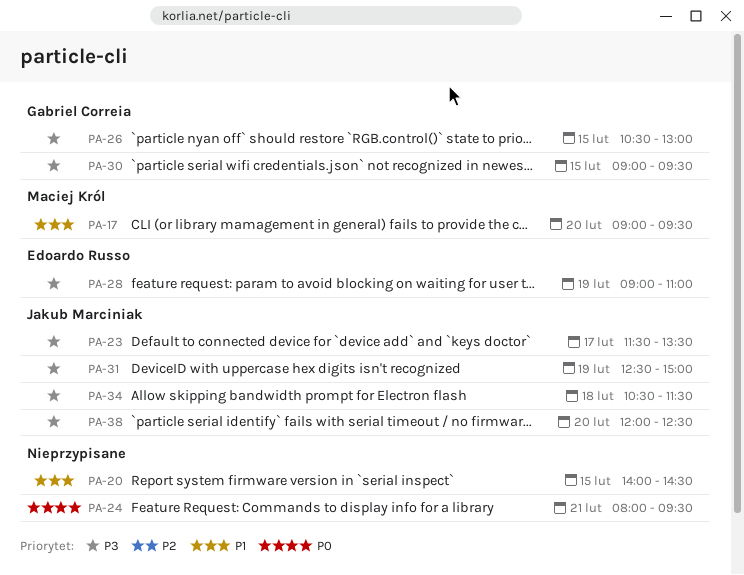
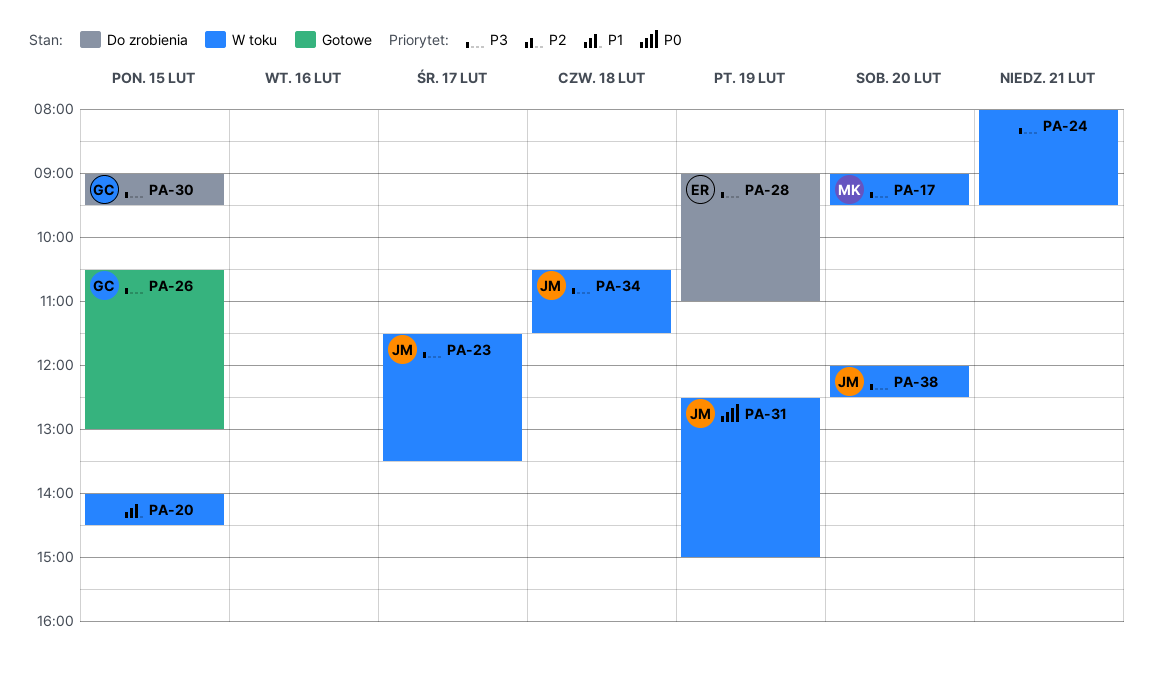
PA-17, priority: P1 -> P3
PA-24, priority: P0 -> P3
PA-31, priority: P3 -> P0

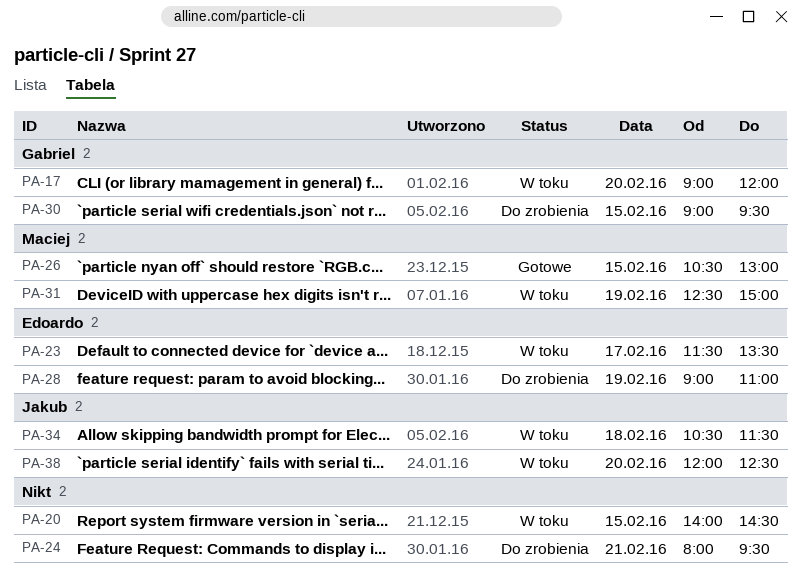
PA-17, owner: Maciej -> Gabriel
PA-17, ends: 09:30 -> 12:00
PA-23, owner: Jakub -> Edoardo
PA-24, status: W toku -> Do zrobienia
PA-26, owner: Gabriel -> Maciej
PA-31, owner: Jakub -> Maciej

